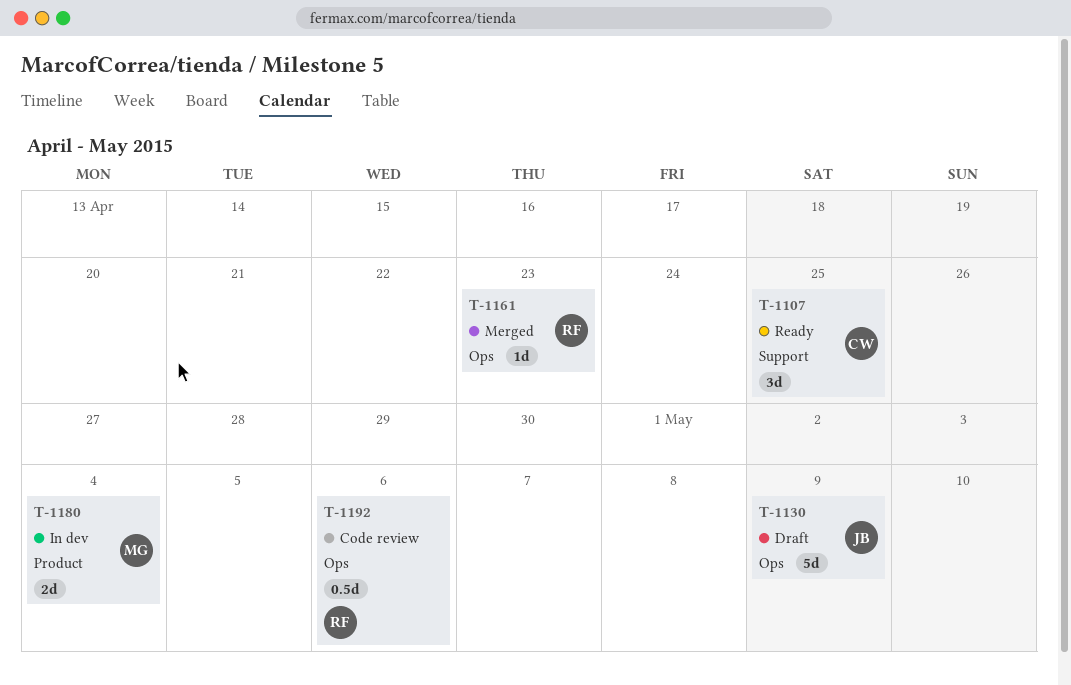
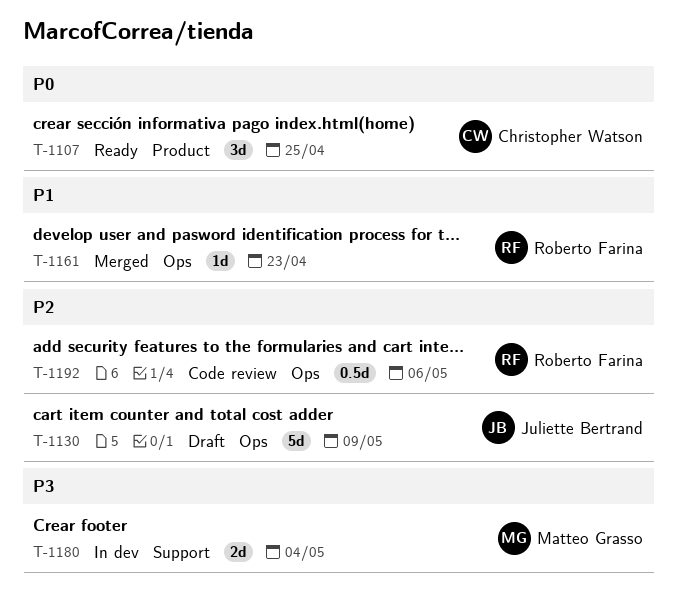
T-1107, label: Support -> Product
T-1180, label: Product -> Support

